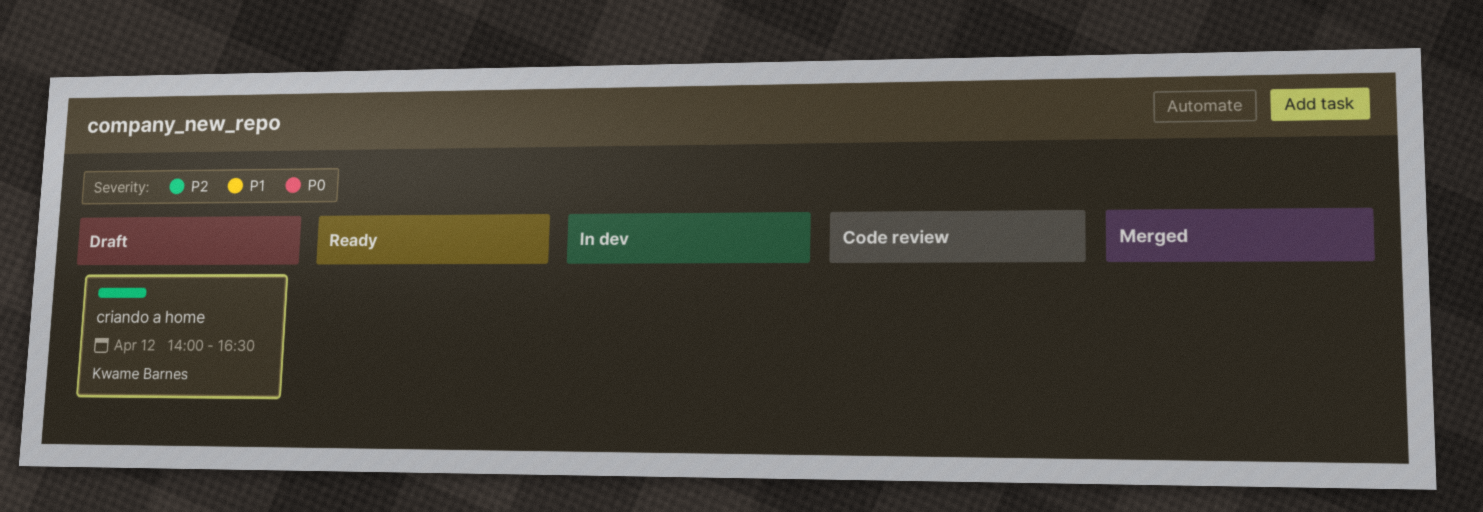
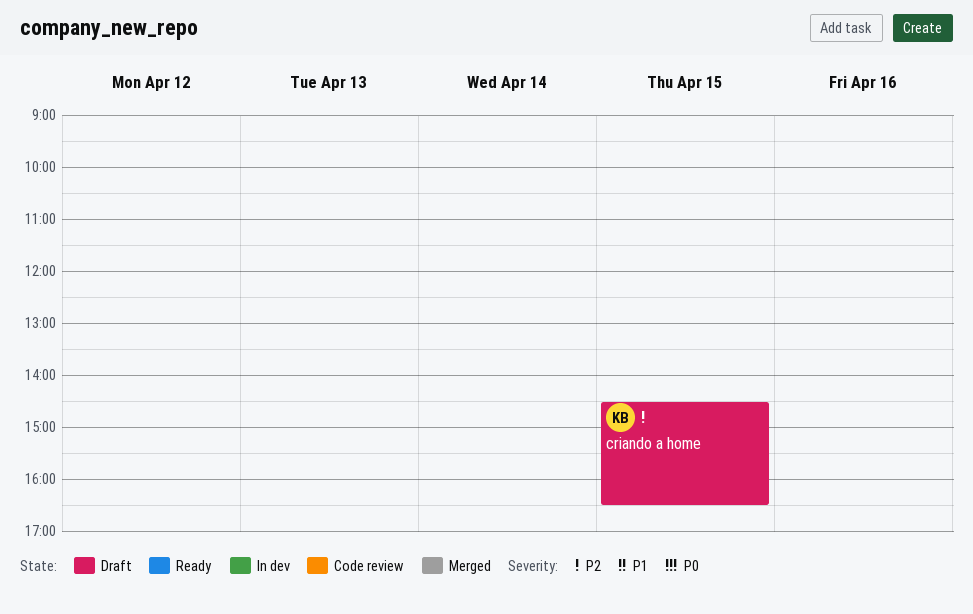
criando a home, day: Apr 12 -> Apr 15
criando a home, begins: 14:00 -> 14:30

